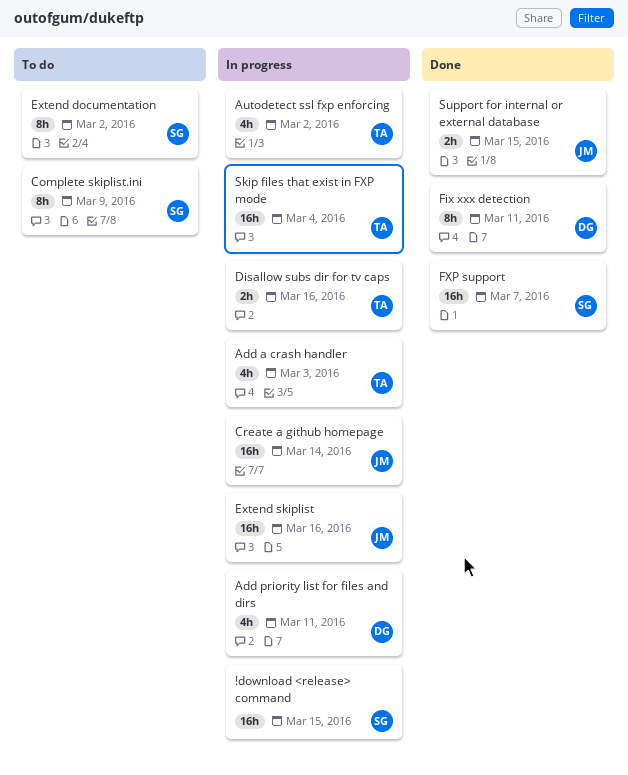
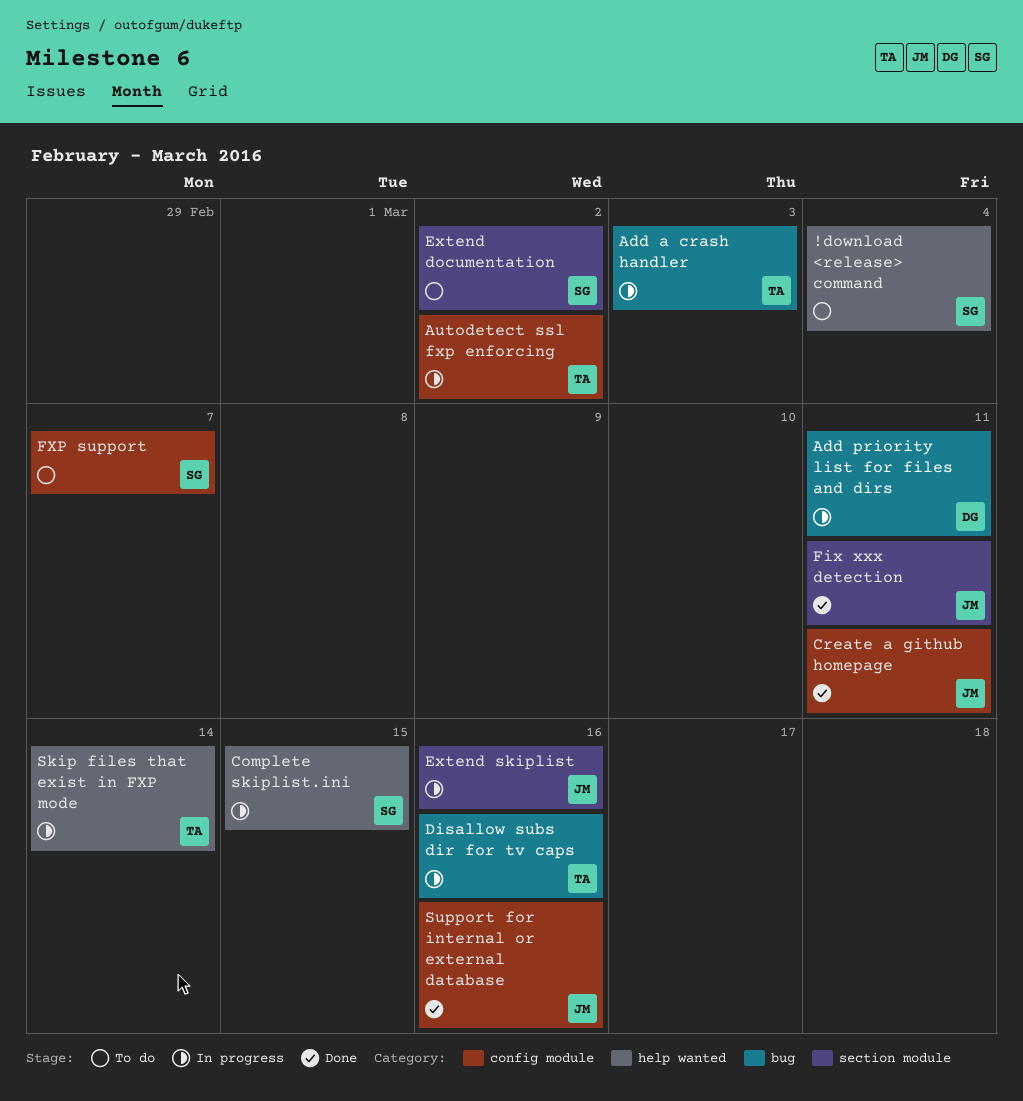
!download <release> command, status: In progress -> To do
!download <release> command, due: Mar 15 -> Mar 4
Complete skiplist.ini, status: To do -> In progress
Complete skiplist.ini, due: Mar 9 -> Mar 15
Create a github homepage, status: In progress -> Done
Create a github homepage, due: Mar 14 -> Mar 11
Fix xxx detection, owner: DG -> JM
FXP support, status: Done -> To do
Skip files that exist in FXP mode, due: Mar 4 -> Mar 14
Support for internal or external database, due: Mar 15 -> Mar 16

